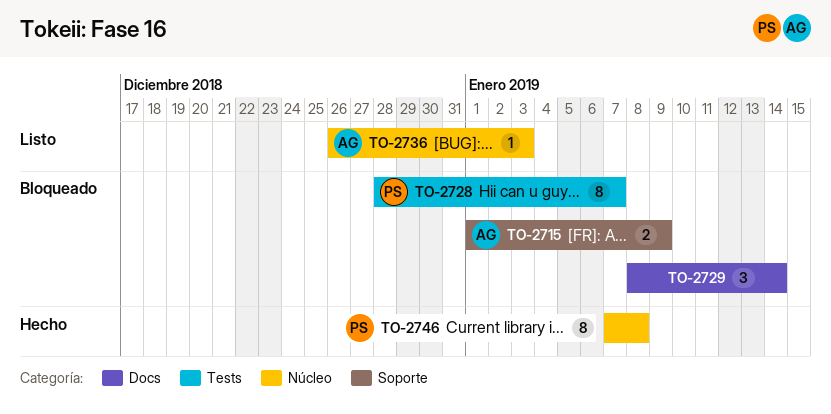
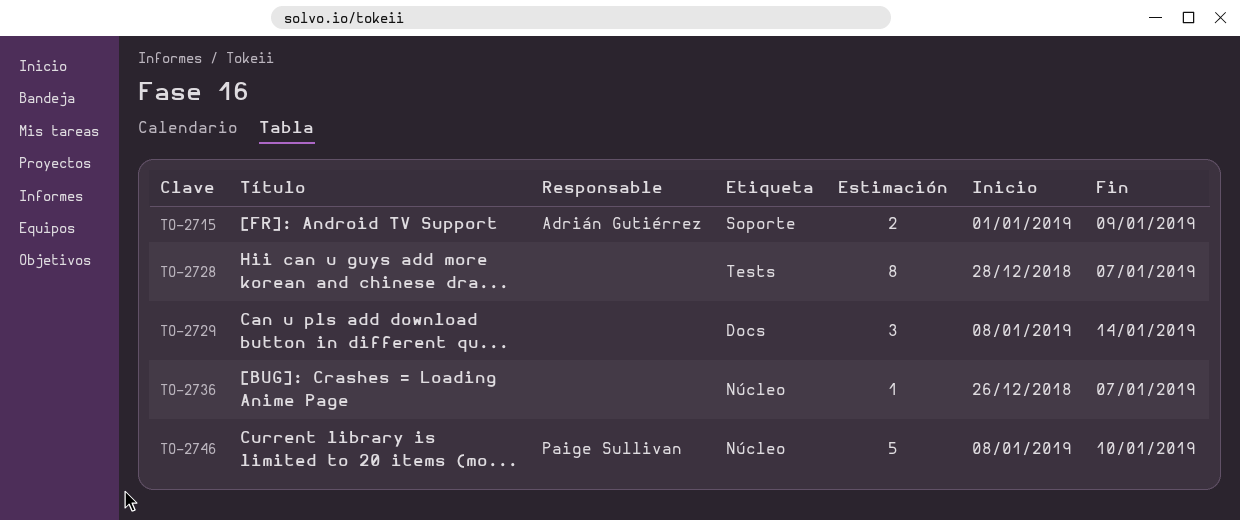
TO-2728, owner: Paige Sullivan -> none
TO-2736, owner: Adrián Gutiérrez -> none
TO-2736, due: Jan 3 -> Jan 7
TO-2746, estimate: 8 -> 5
TO-2746, start: Jan 7 -> Jan 8
TO-2746, due: Jan 8 -> Jan 10

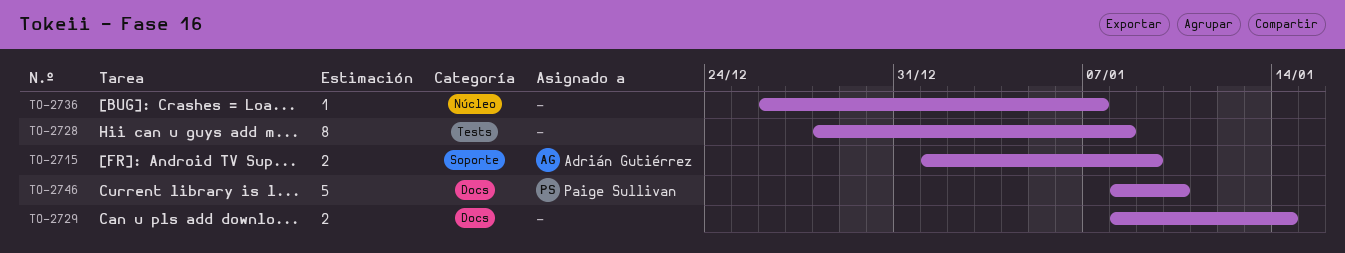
TO-2728, due: Jan 7 -> Jan 8
TO-2729, estimate: 3 -> 2
TO-2746, label: Núcleo -> Docs

